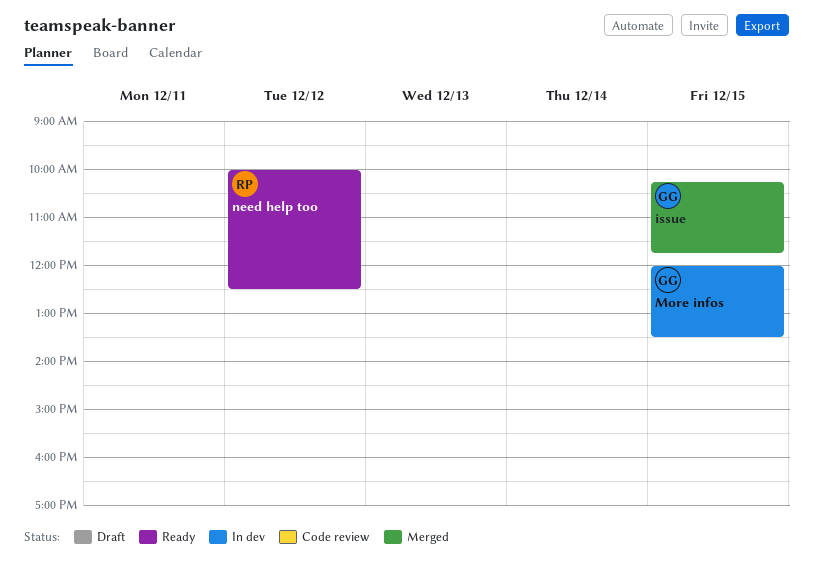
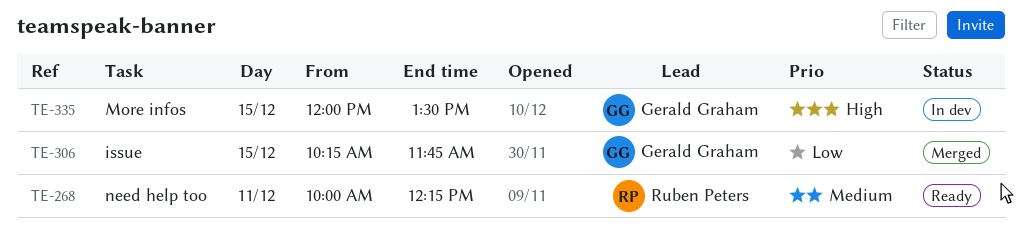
need help too, day: Dec 12 -> Dec 11
need help too, ends: 12:30 -> 12:15

